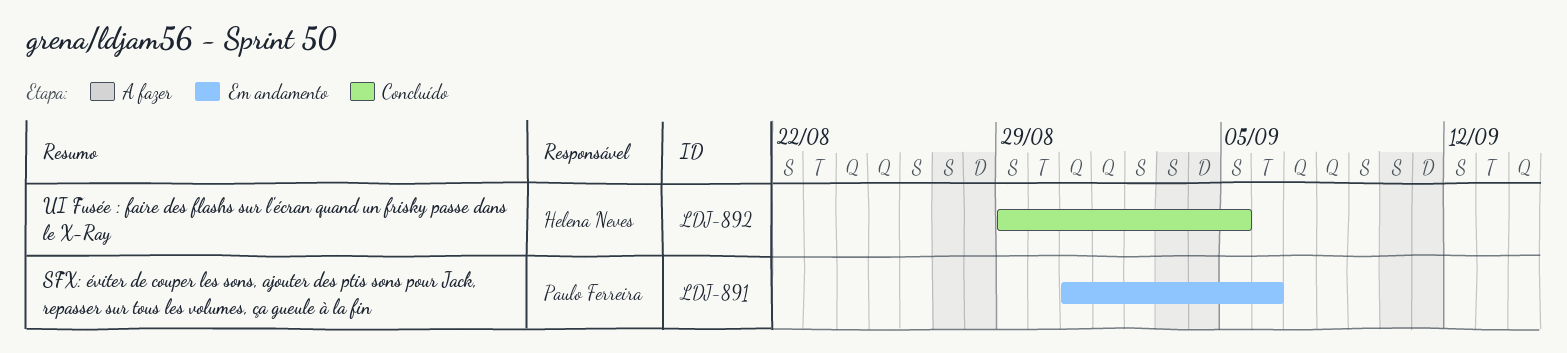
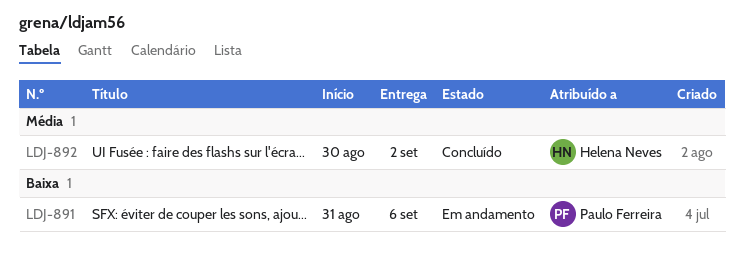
LDJ-892, start: Aug 29 -> Aug 30
LDJ-892, due: Sep 5 -> Sep 2

